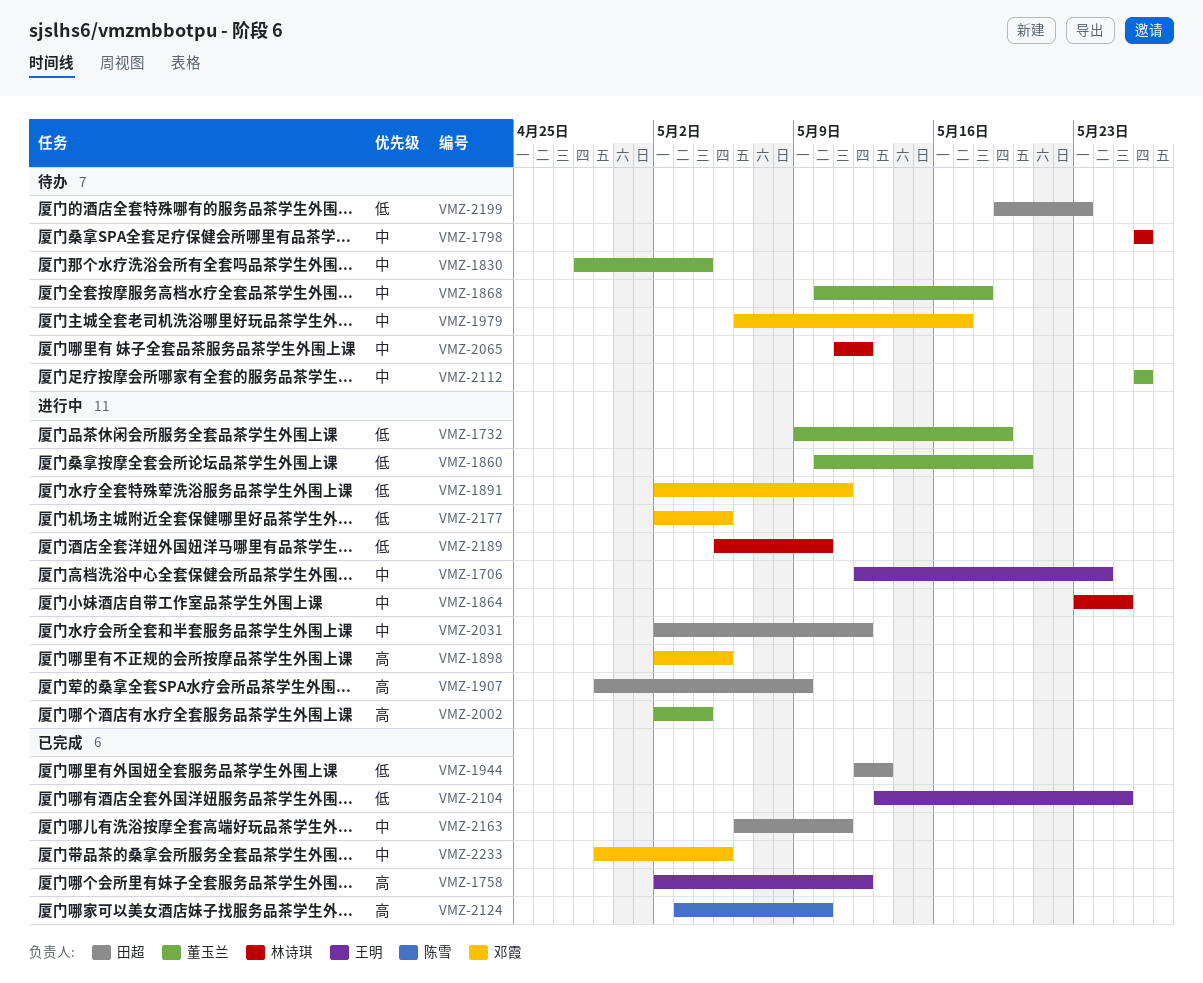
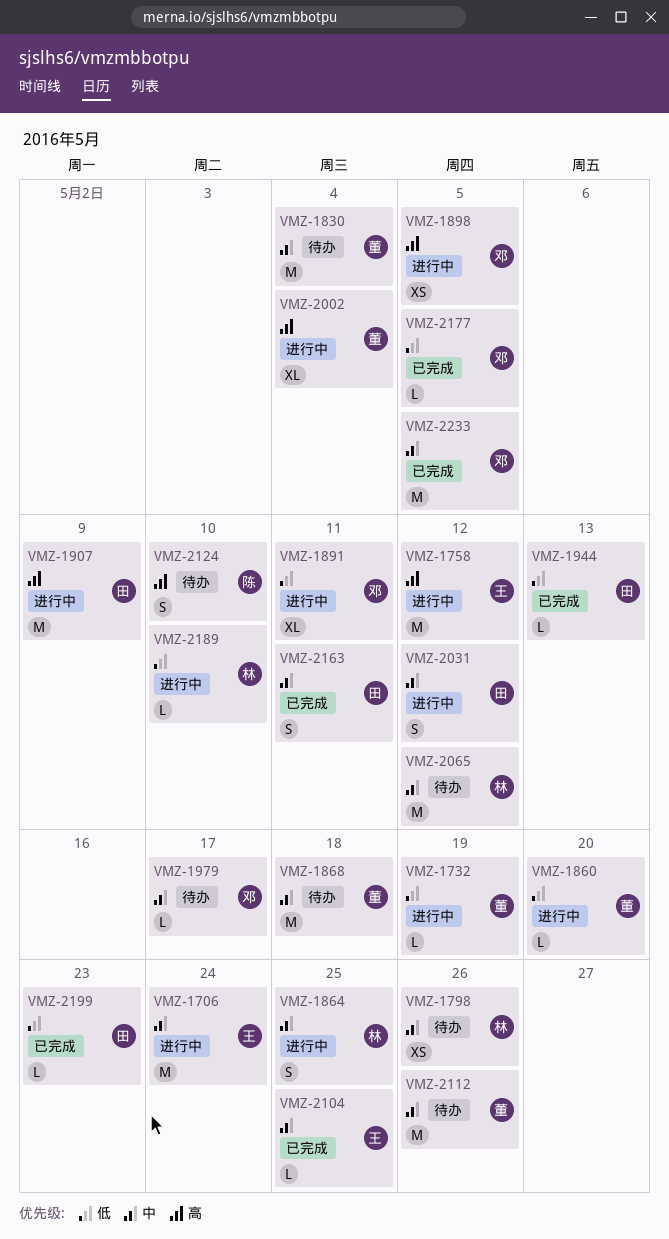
VMZ-1758, status: 已完成 -> 进行中
VMZ-2104, priority: 低 -> 中
VMZ-2124, status: 已完成 -> 待办
VMZ-2177, status: 进行中 -> 已完成
VMZ-2199, status: 待办 -> 已完成

